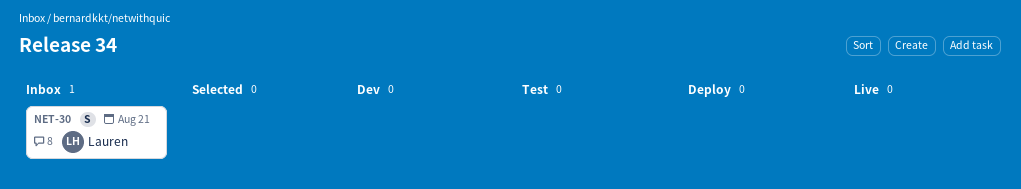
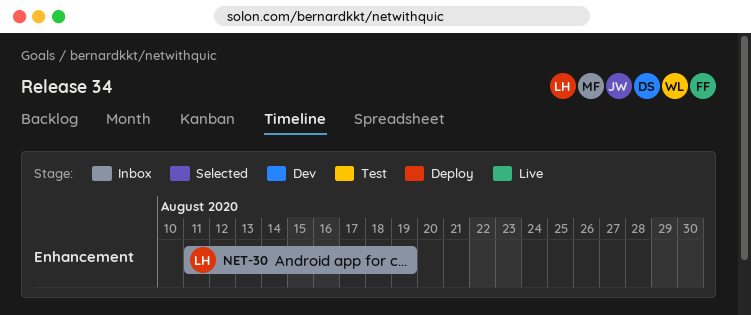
NET-30, due: Aug 21 -> Aug 19

